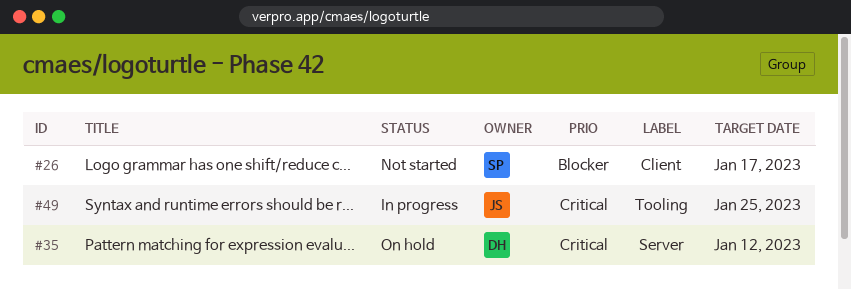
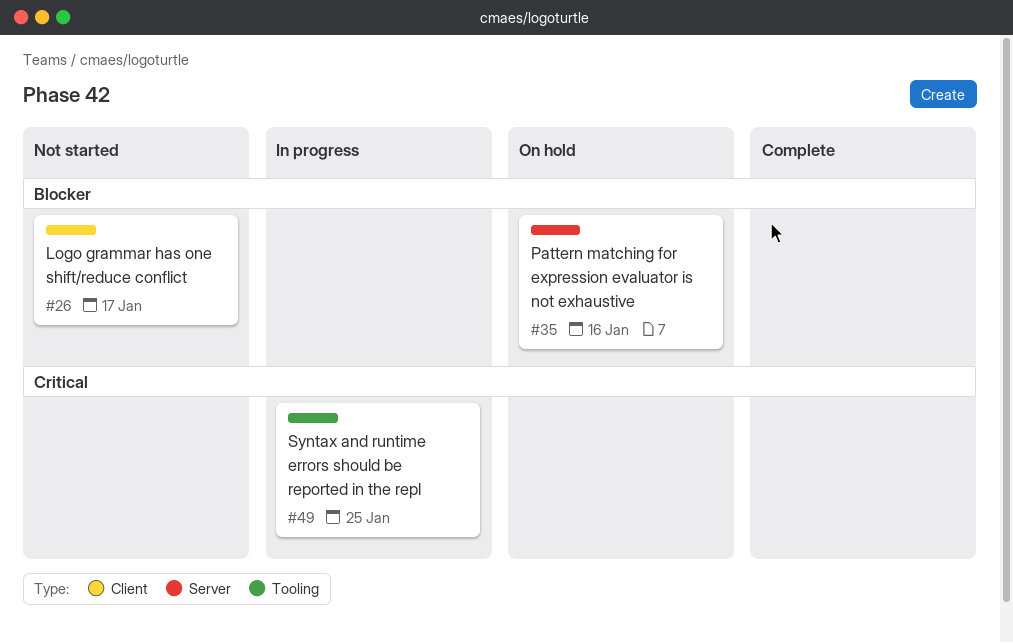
#35, priority: Critical -> Blocker
#35, due: Jan 12 -> Jan 16

